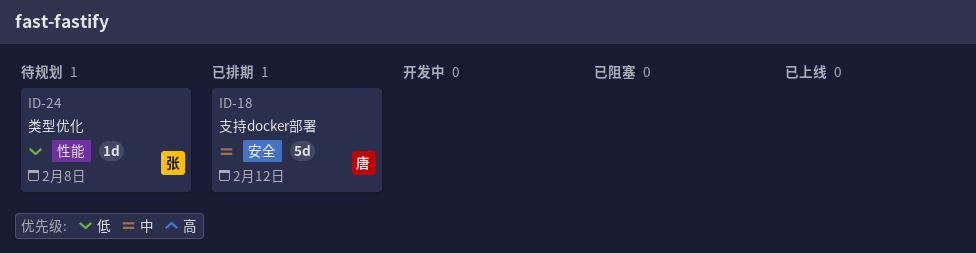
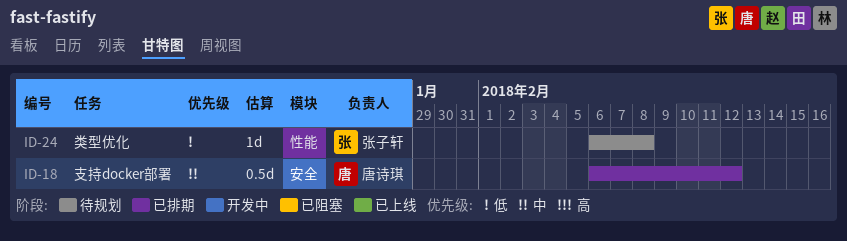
ID-18, estimate: 5d -> 0.5d

